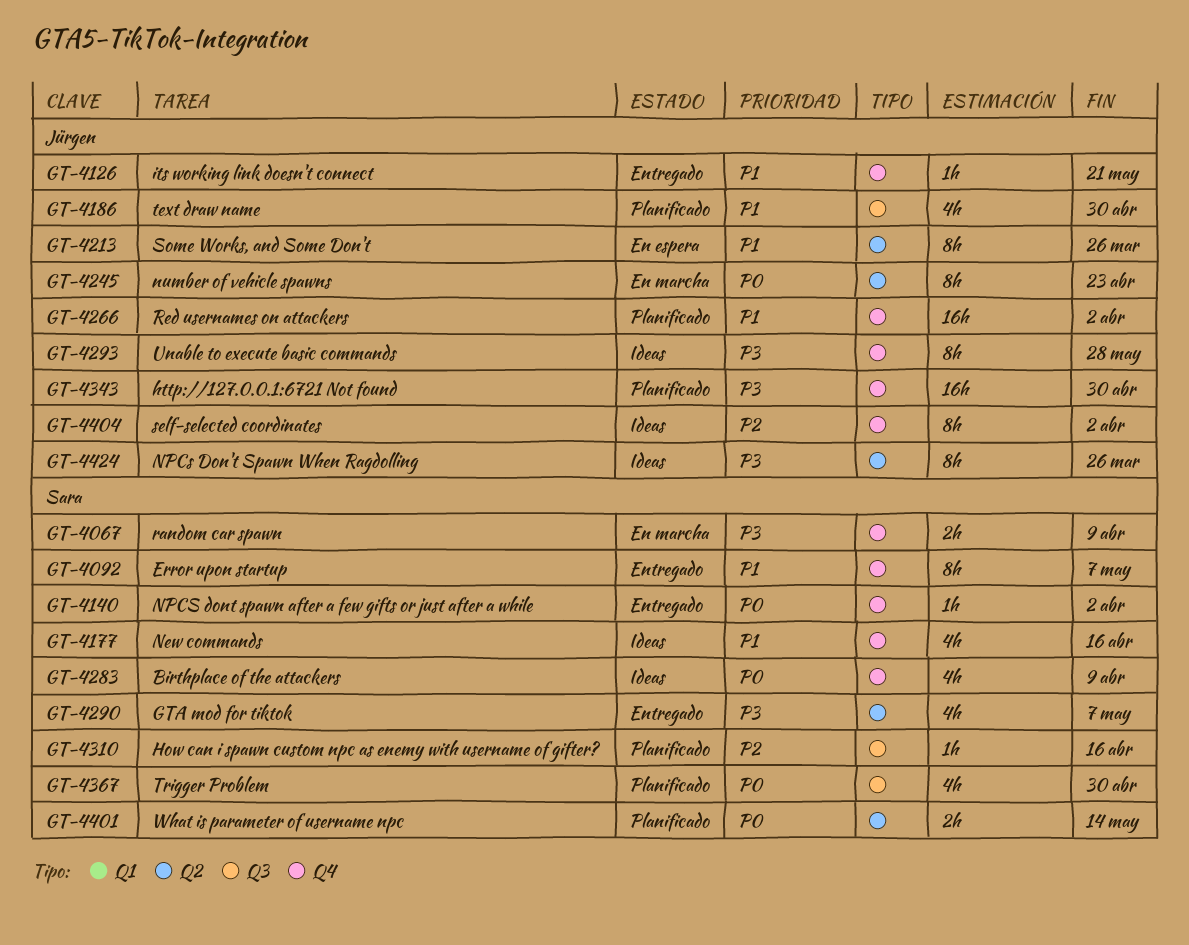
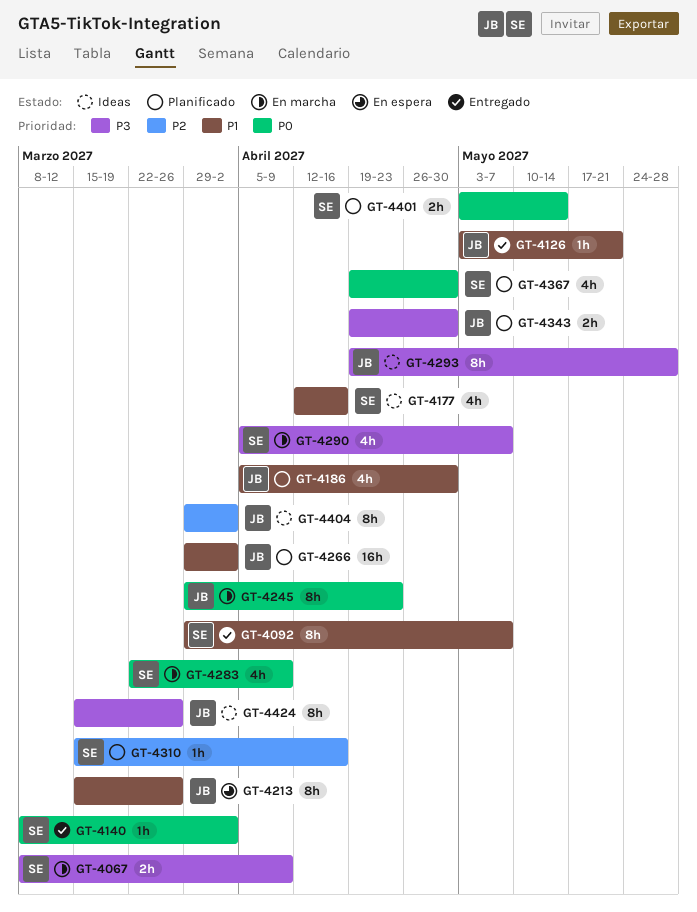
GT-4283, status: Ideas -> En marcha
GT-4290, status: Entregado -> En marcha
GT-4343, estimate: 16h -> 2h

